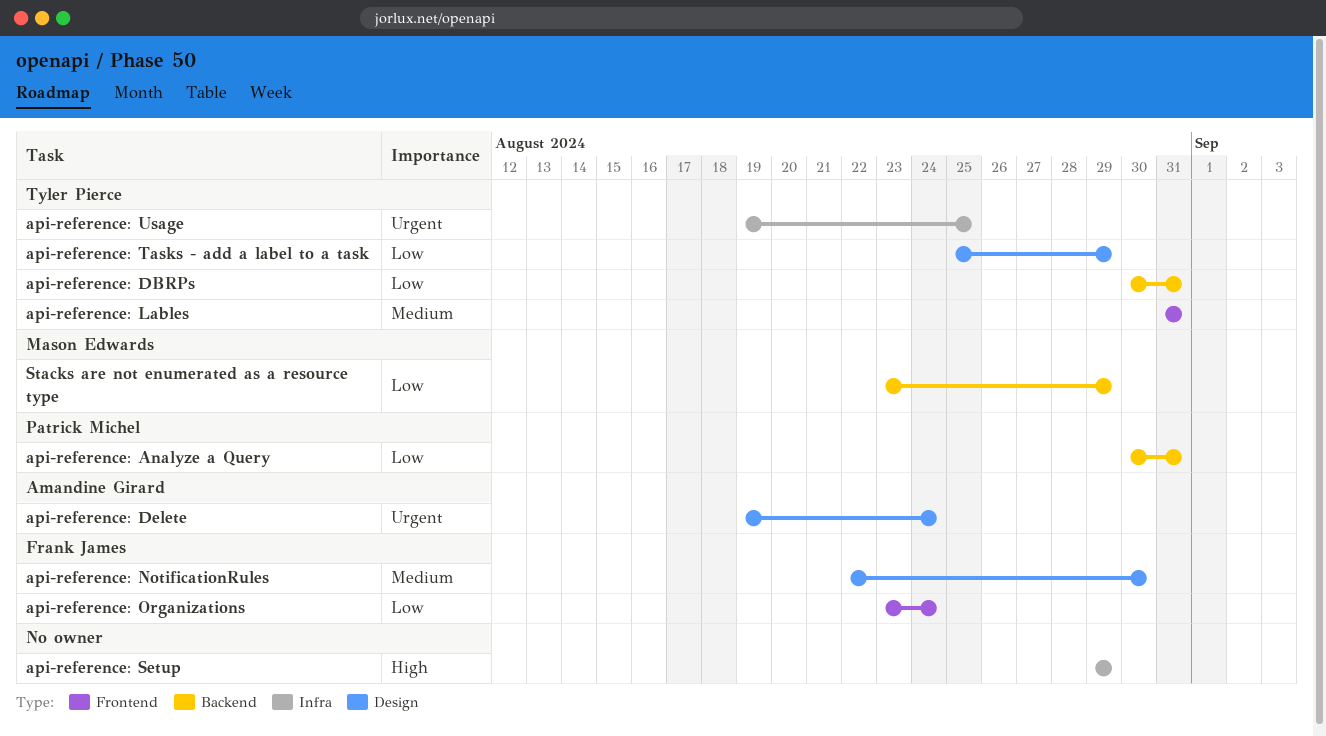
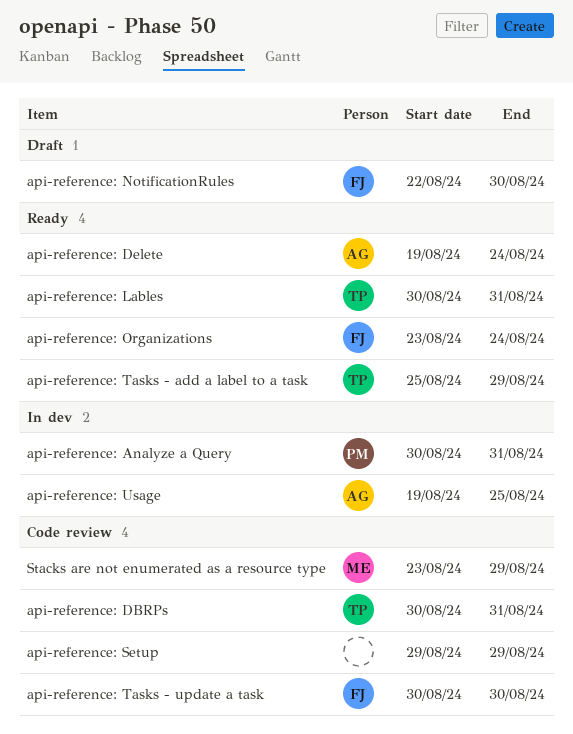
api-reference: Lables, start: Aug 31 -> Aug 30
api-reference: Tasks - update a task: none -> present
api-reference: Usage, owner: Tyler Pierce -> Amandine Girard

